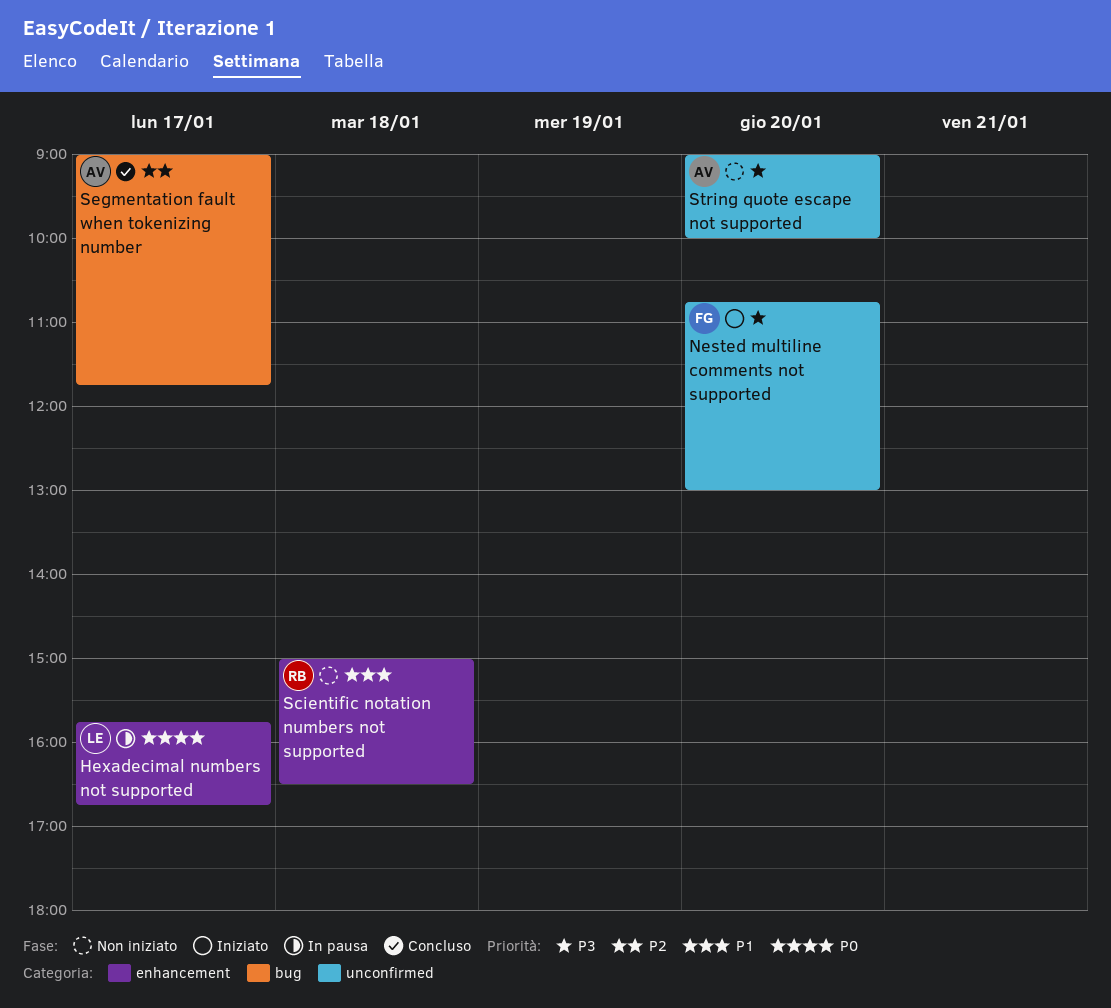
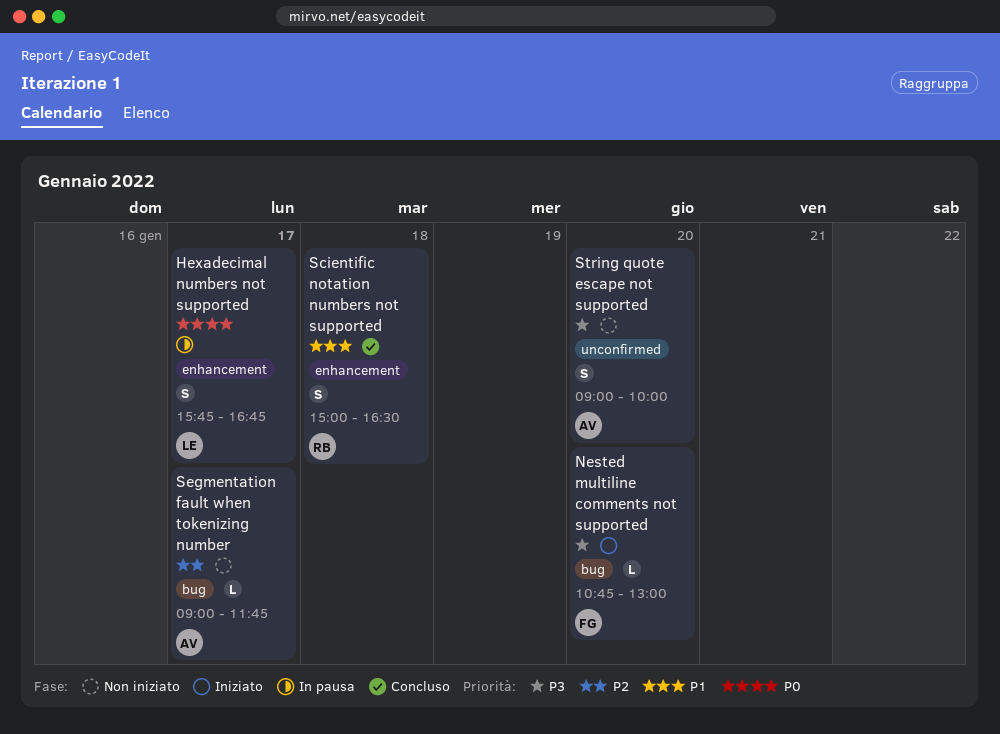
Nested multiline comments not supported, label: unconfirmed -> bug
Scientific notation numbers not supported, status: Non iniziato -> Concluso
Segmentation fault when tokenizing number, status: Concluso -> Non iniziato

